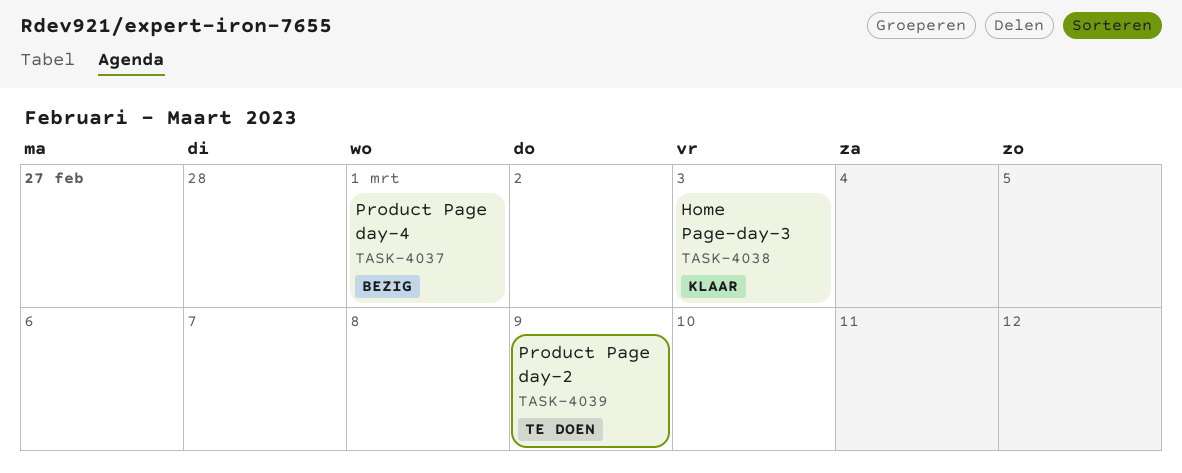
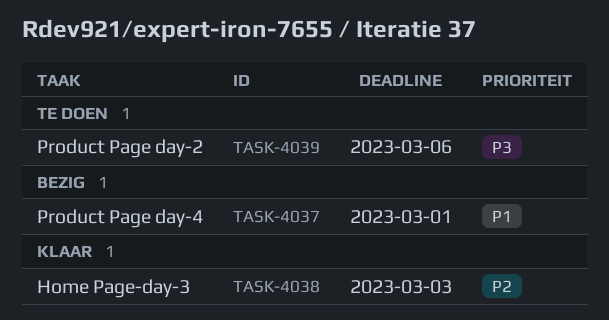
TASK-4039, due: Mar 9 -> Mar 6

